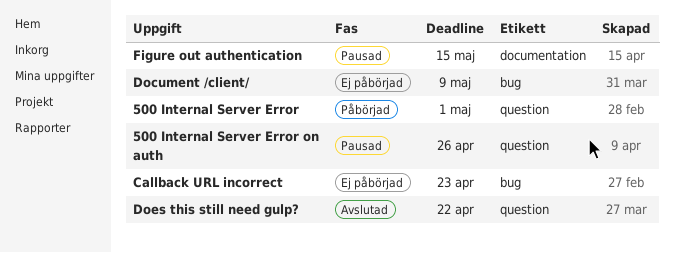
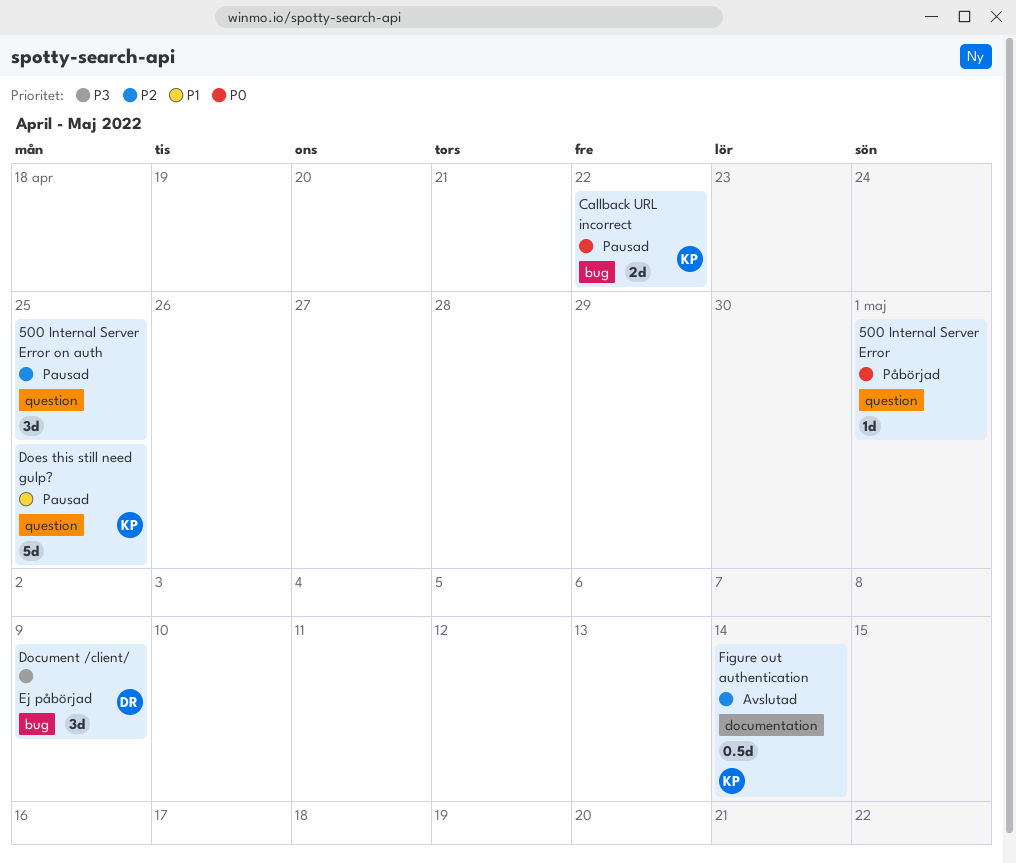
500 Internal Server Error on auth, due: Apr 26 -> Apr 25
Callback URL incorrect, status: Ej påbörjad -> Pausad
Callback URL incorrect, due: Apr 23 -> Apr 22
Does this still need gulp?, status: Avslutad -> Pausad
Does this still need gulp?, due: Apr 22 -> Apr 25
Figure out authentication, status: Pausad -> Avslutad
Figure out authentication, due: May 15 -> May 14

